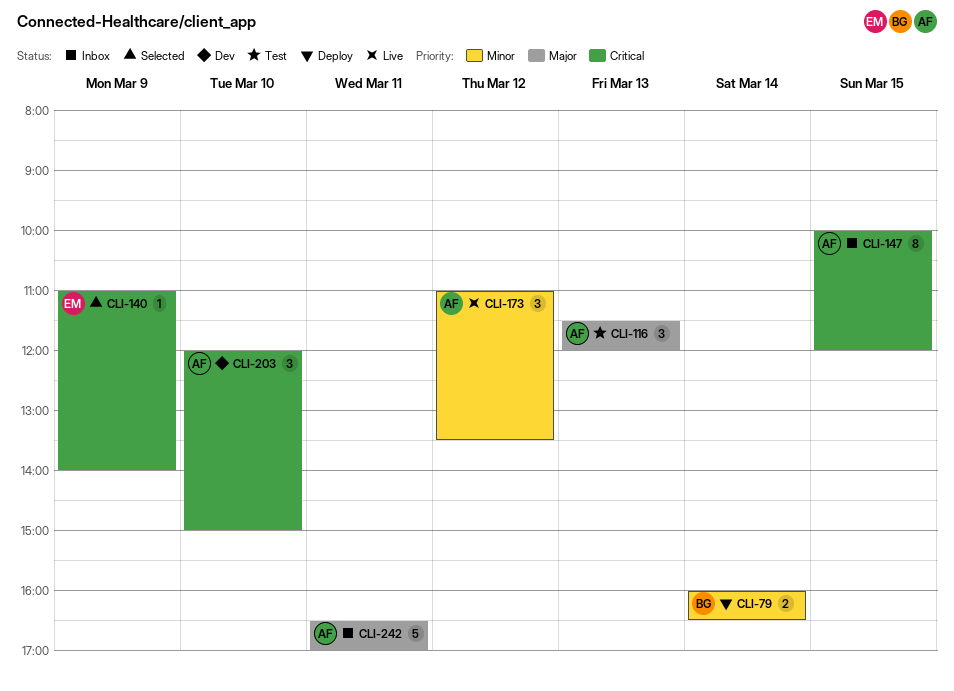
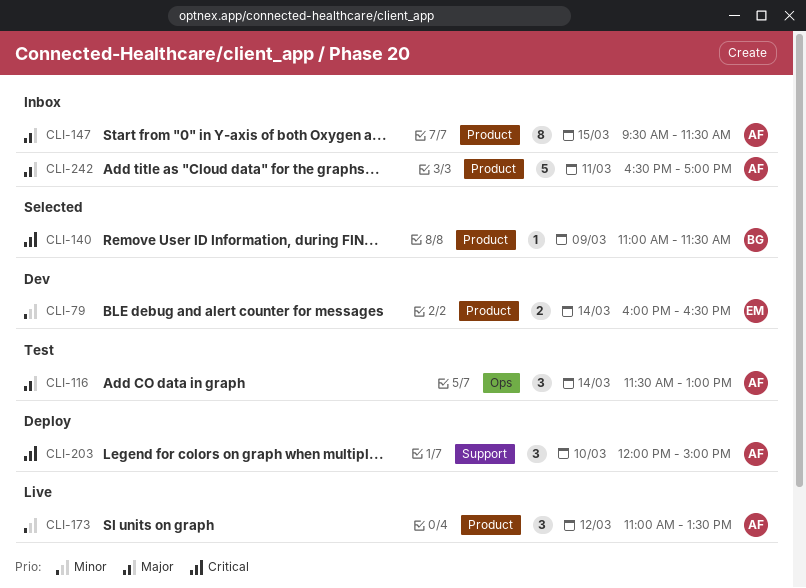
CLI-79, status: Deploy -> Dev
CLI-79, owner: BG -> EM
CLI-116, day: Mar 13 -> Mar 14
CLI-116, ends: 12:00 -> 13:00
CLI-140, owner: EM -> BG
CLI-140, ends: 14:00 -> 11:30
CLI-147, priority: Critical -> Major
CLI-147, begins: 10:00 -> 09:30
CLI-147, ends: 12:00 -> 11:30
CLI-203, status: Dev -> Deploy

